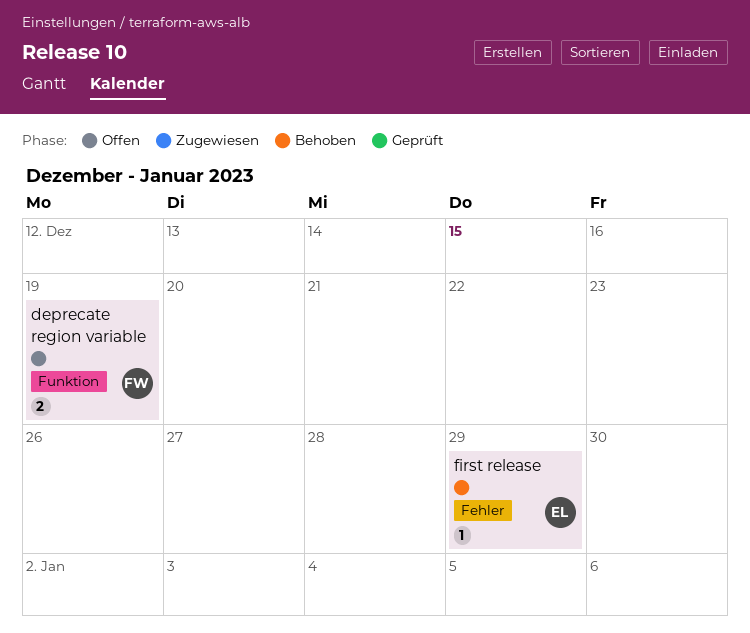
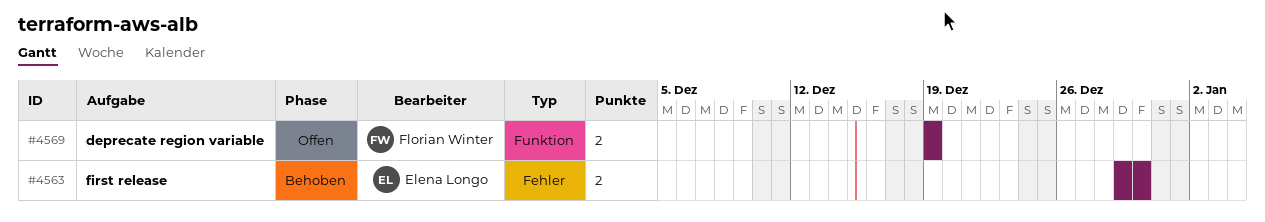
first release, estimate: 1 -> 2
first release, due: Dec 29 -> Dec 30

